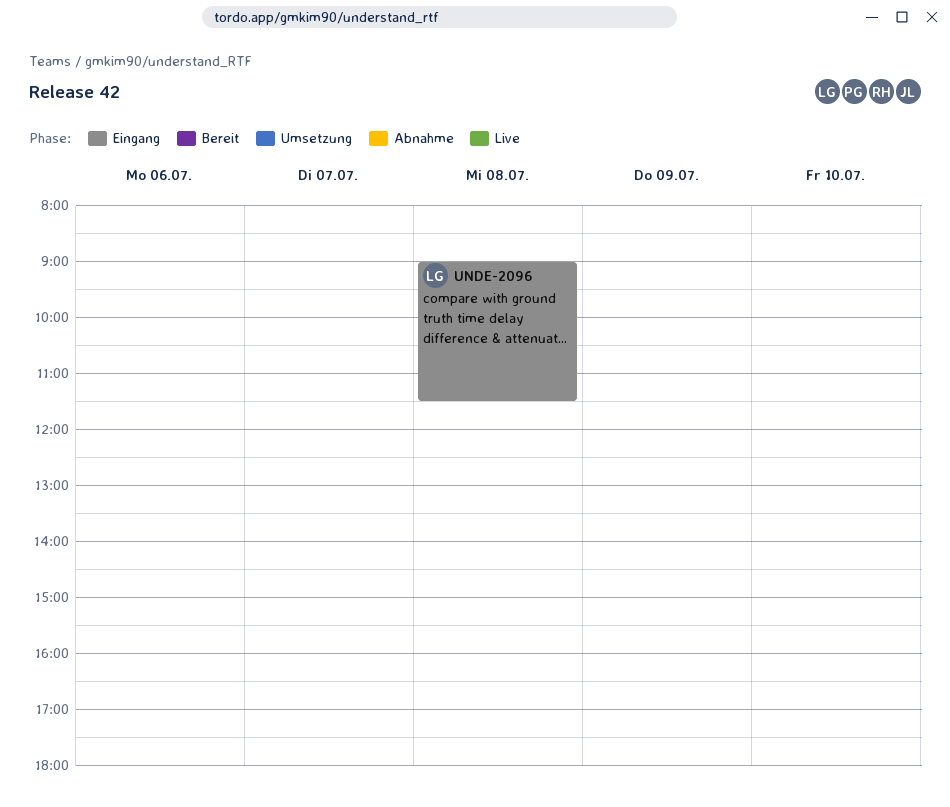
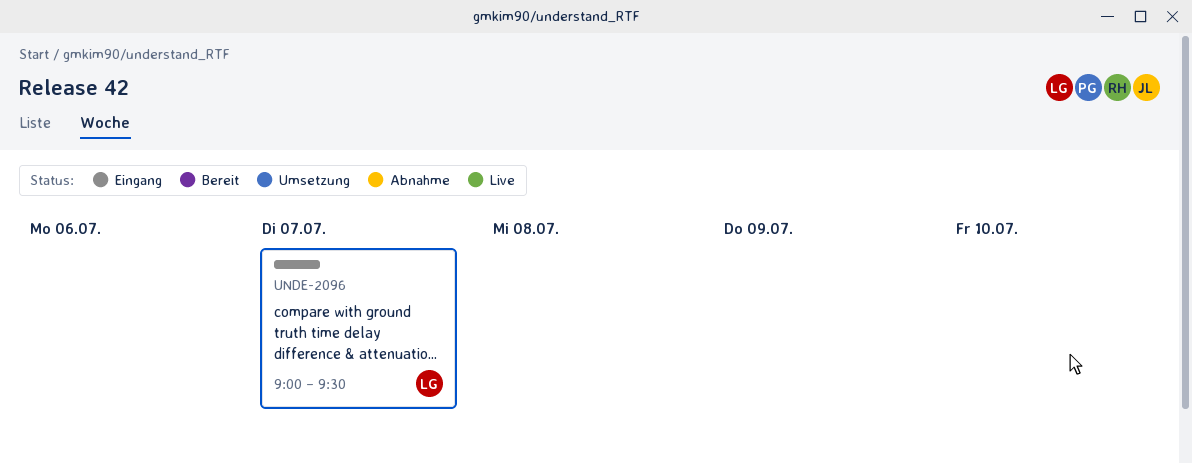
UNDE-2096, day: Jul 8 -> Jul 7
UNDE-2096, ends: 11:30 -> 09:30

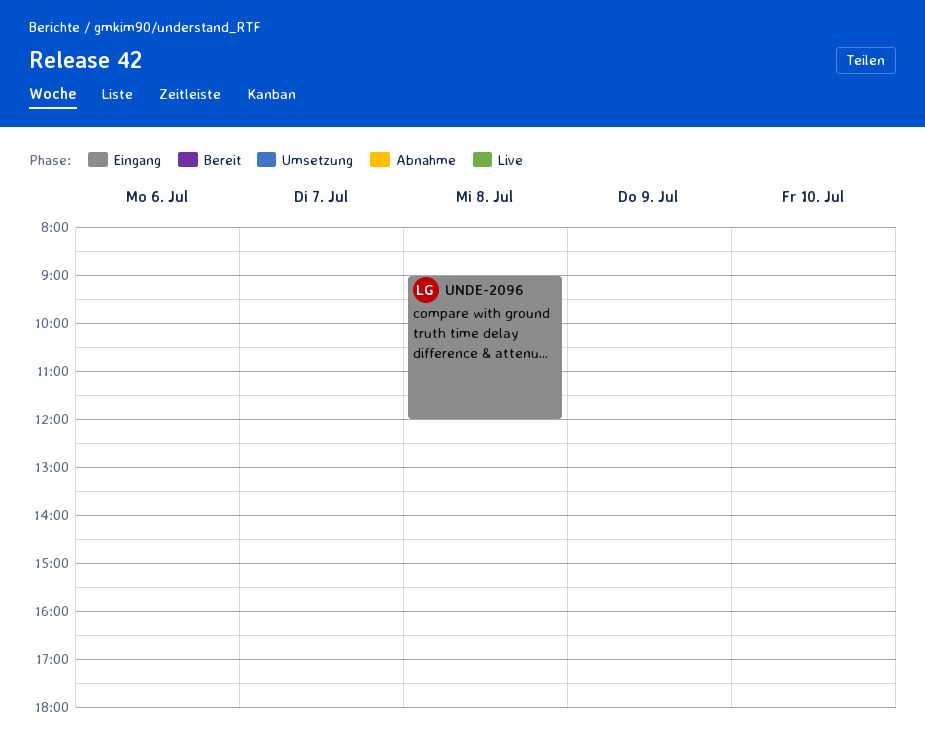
UNDE-2096, day: Jul 7 -> Jul 8
UNDE-2096, ends: 09:30 -> 12:00

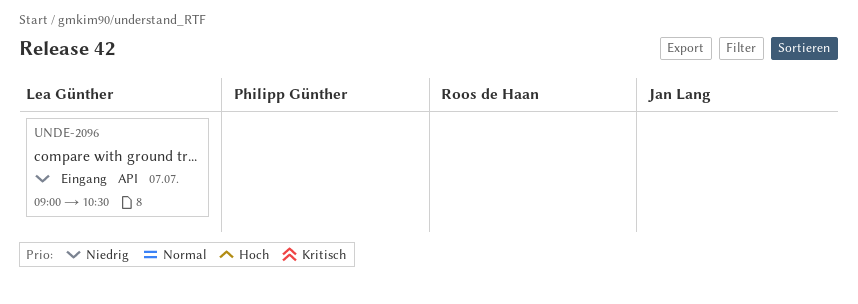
UNDE-2096, day: Jul 8 -> Jul 7
UNDE-2096, ends: 12:00 -> 10:30

